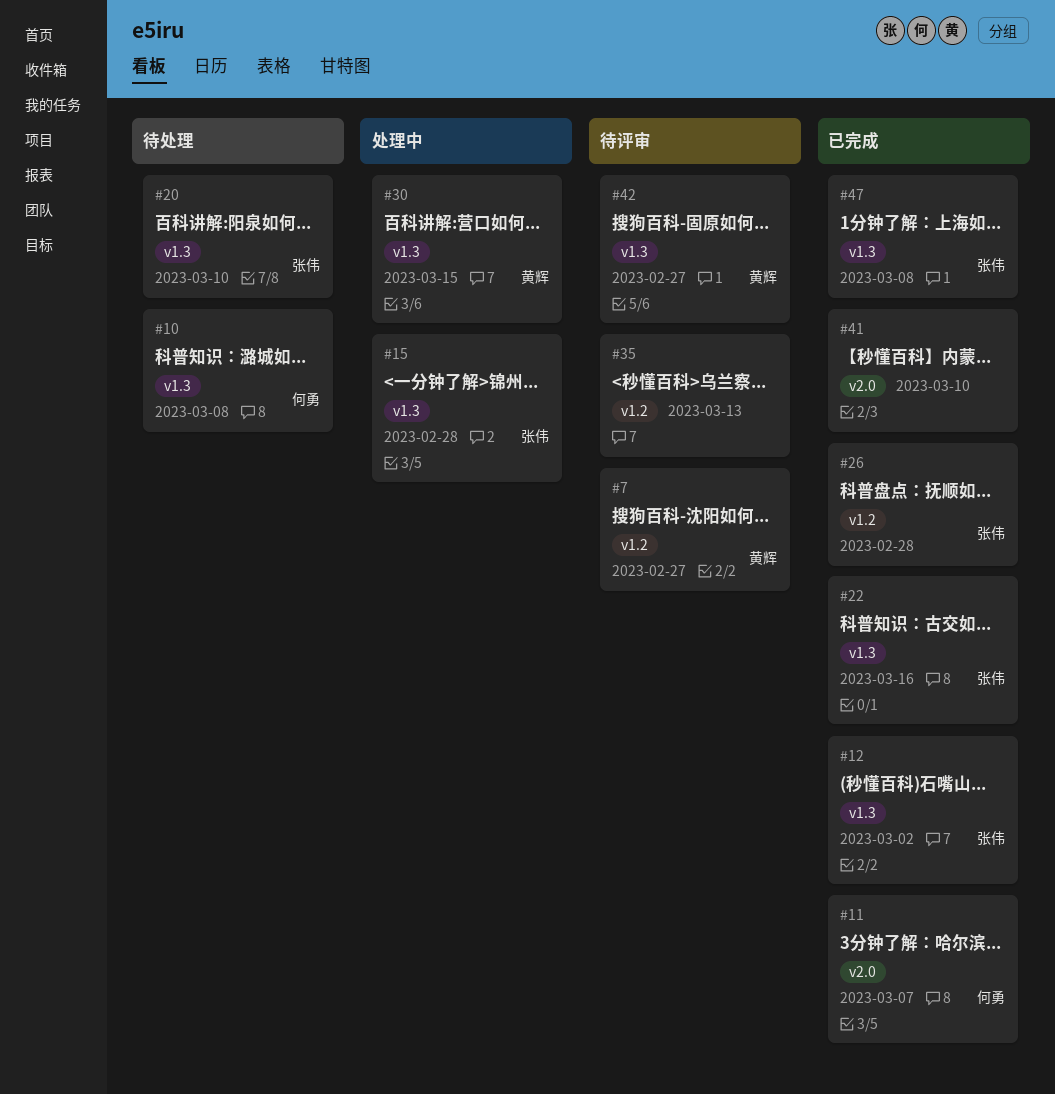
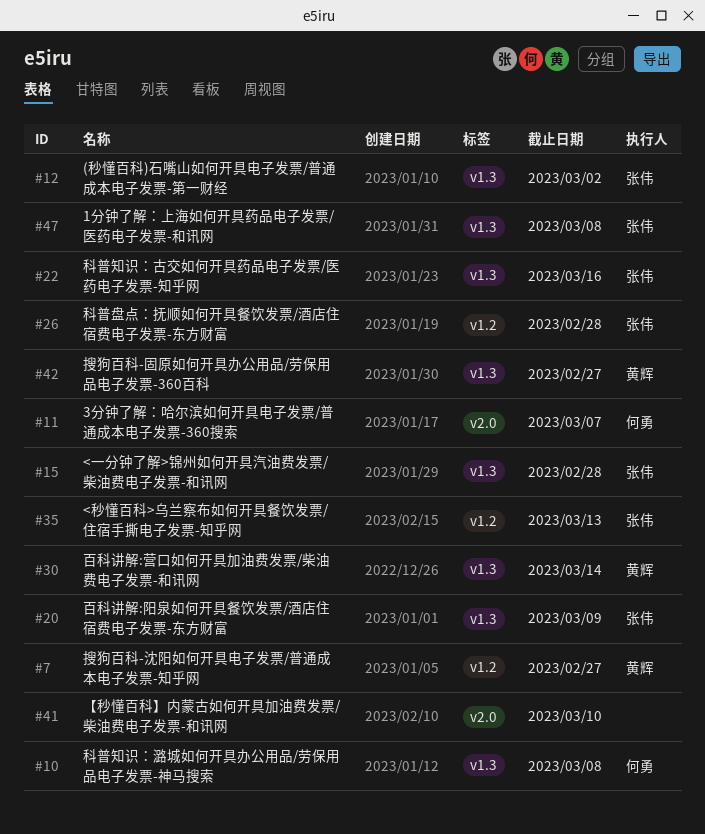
#20, due: Mar 10 -> Mar 9
#30, due: Mar 15 -> Mar 14
#35, owner: none -> 张伟

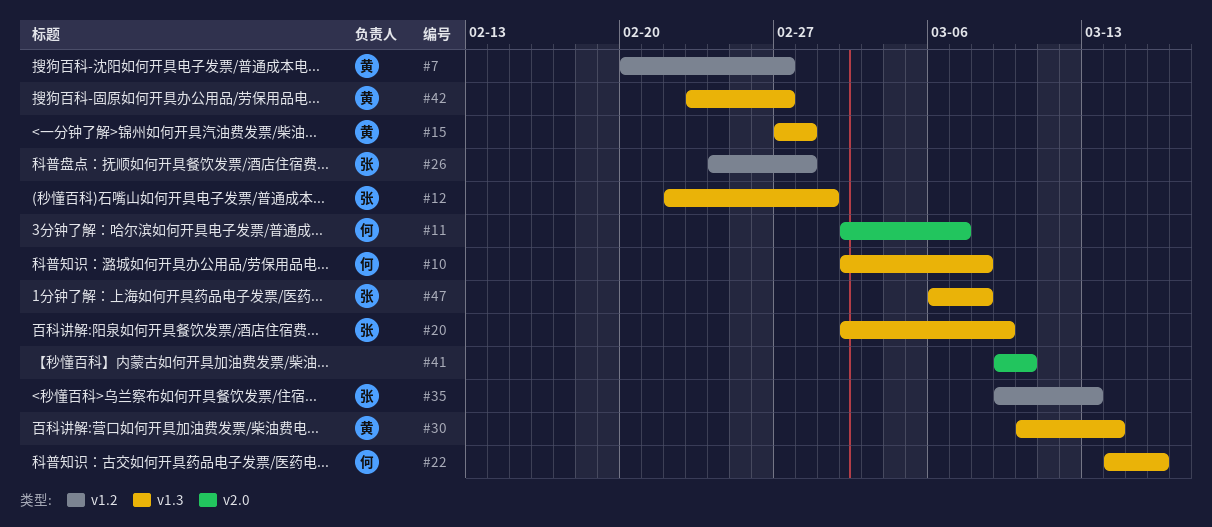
#12, due: Mar 2 -> Mar 1
#15, owner: 张伟 -> 黄辉
#22, owner: 张伟 -> 何勇

